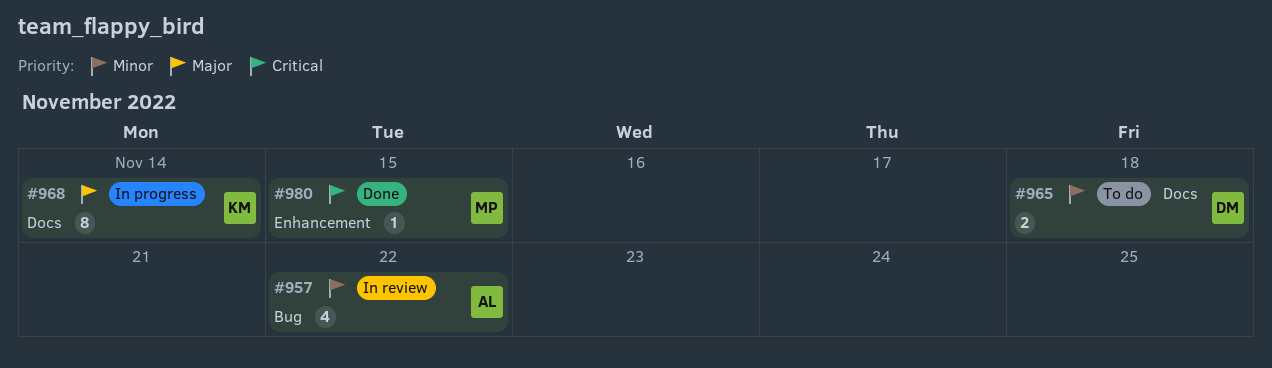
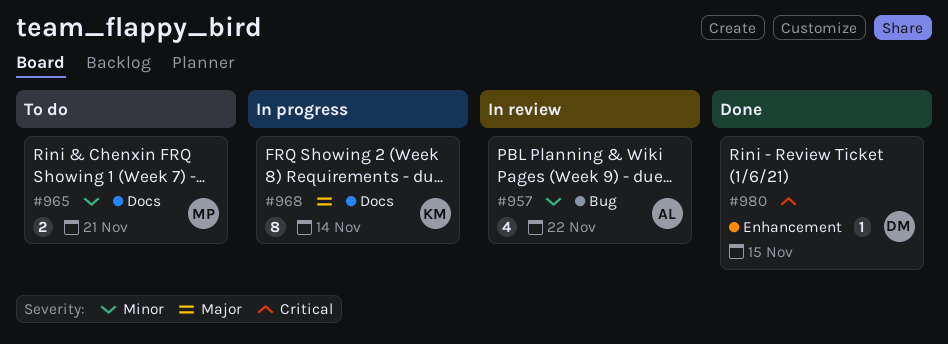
#965, owner: DM -> MP
#965, due: Nov 18 -> Nov 21
#980, owner: MP -> DM

